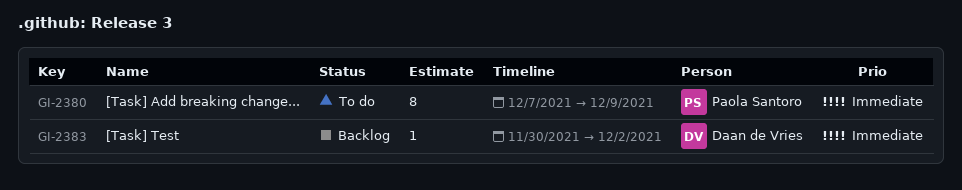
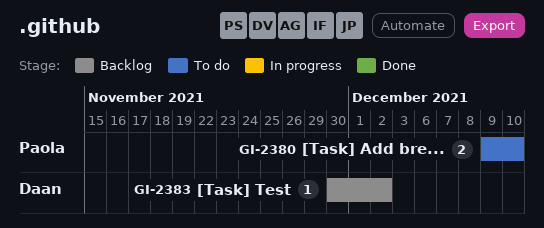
GI-2380, estimate: 8 -> 2
GI-2380, start: Dec 7 -> Dec 9
GI-2380, due: Dec 9 -> Dec 10

